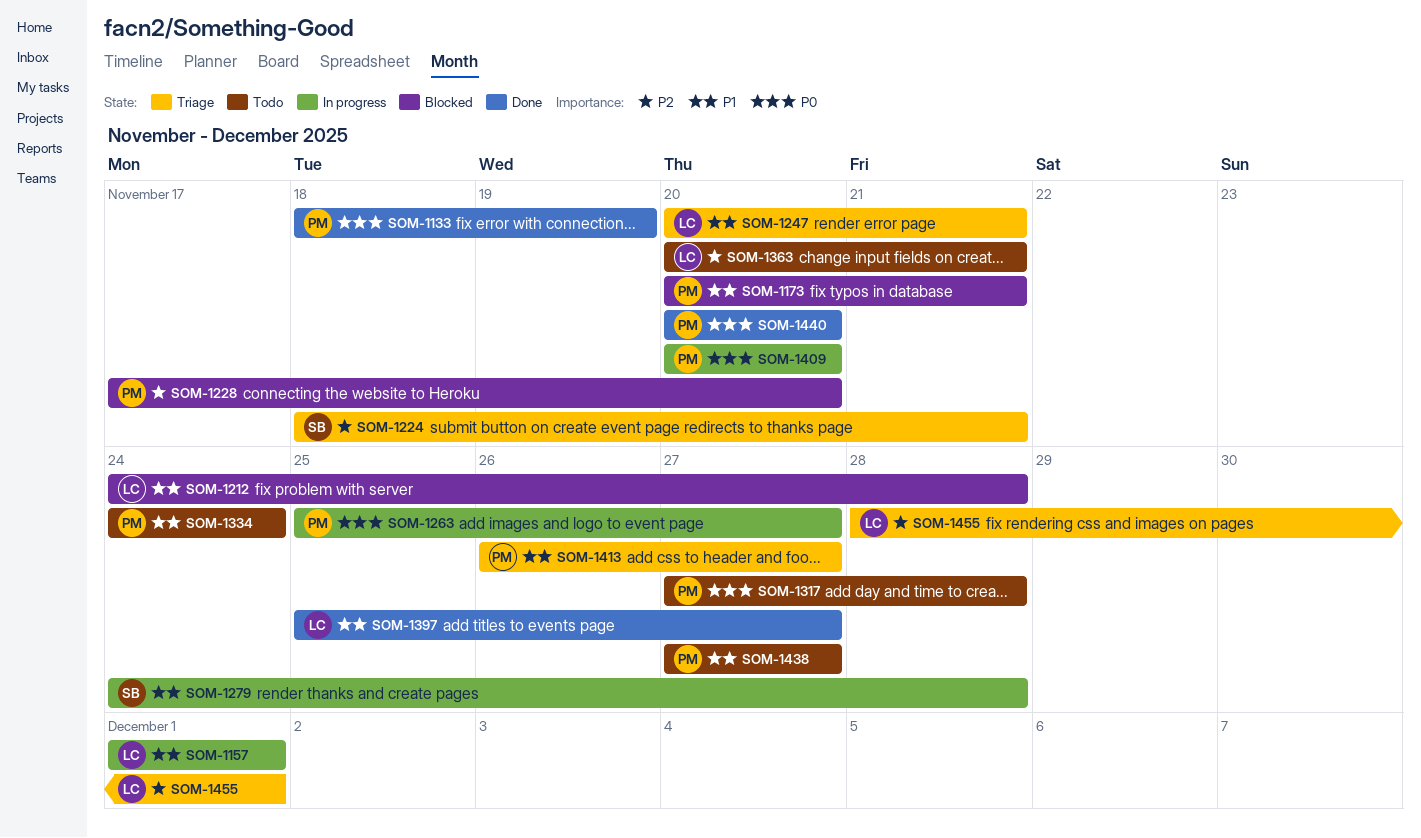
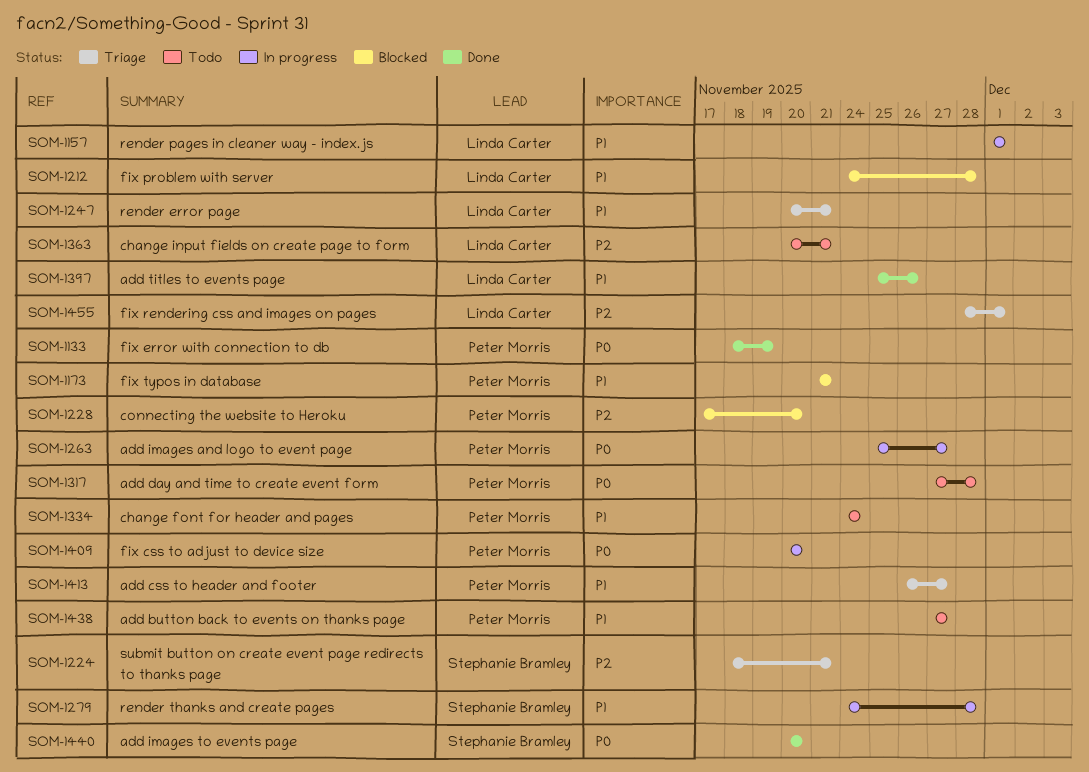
SOM-1173, start: Nov 20 -> Nov 21
SOM-1397, due: Nov 27 -> Nov 26
SOM-1440, owner: Peter Morris -> Stephanie Bramley

